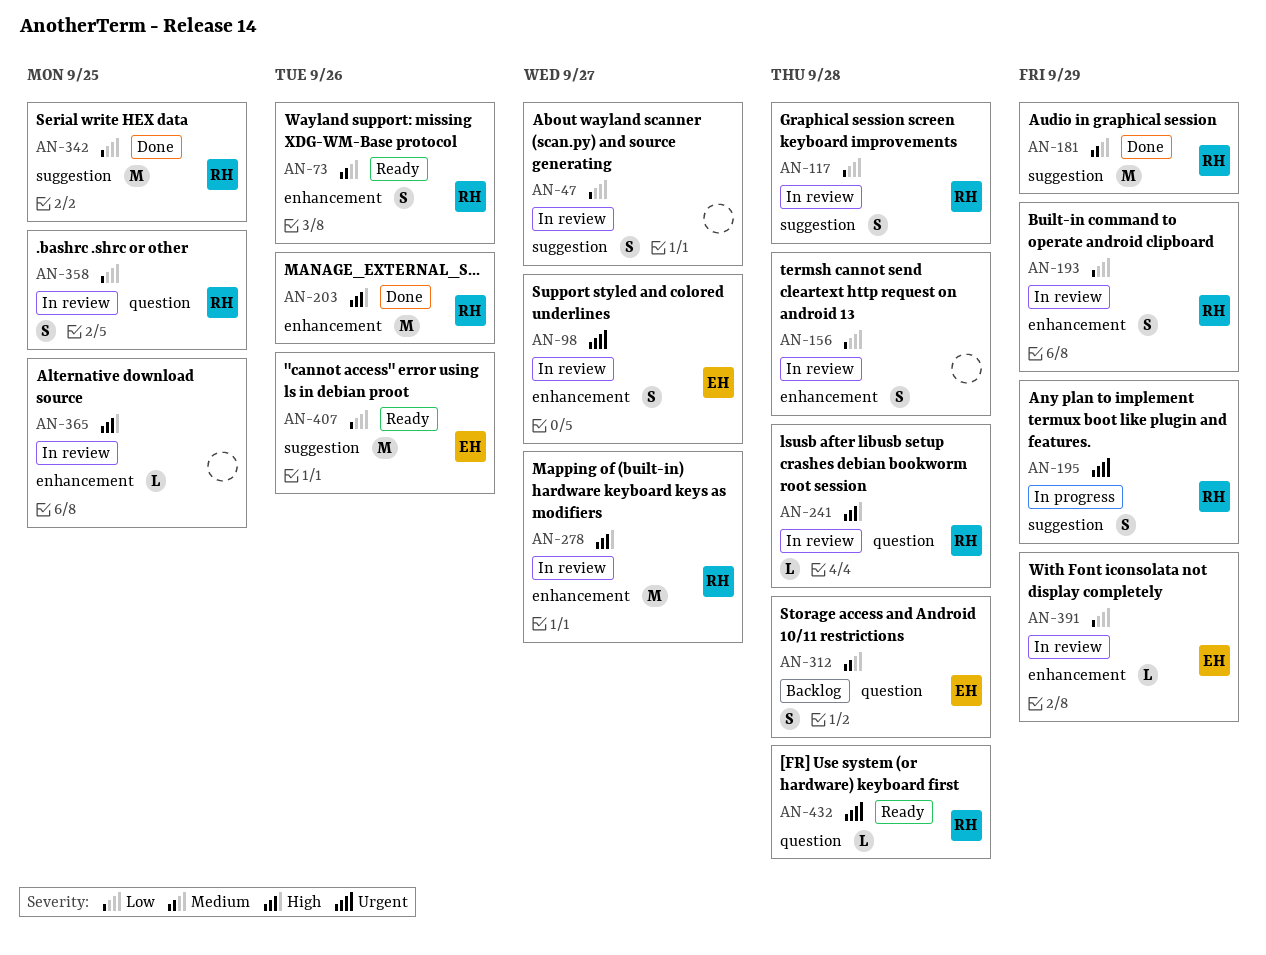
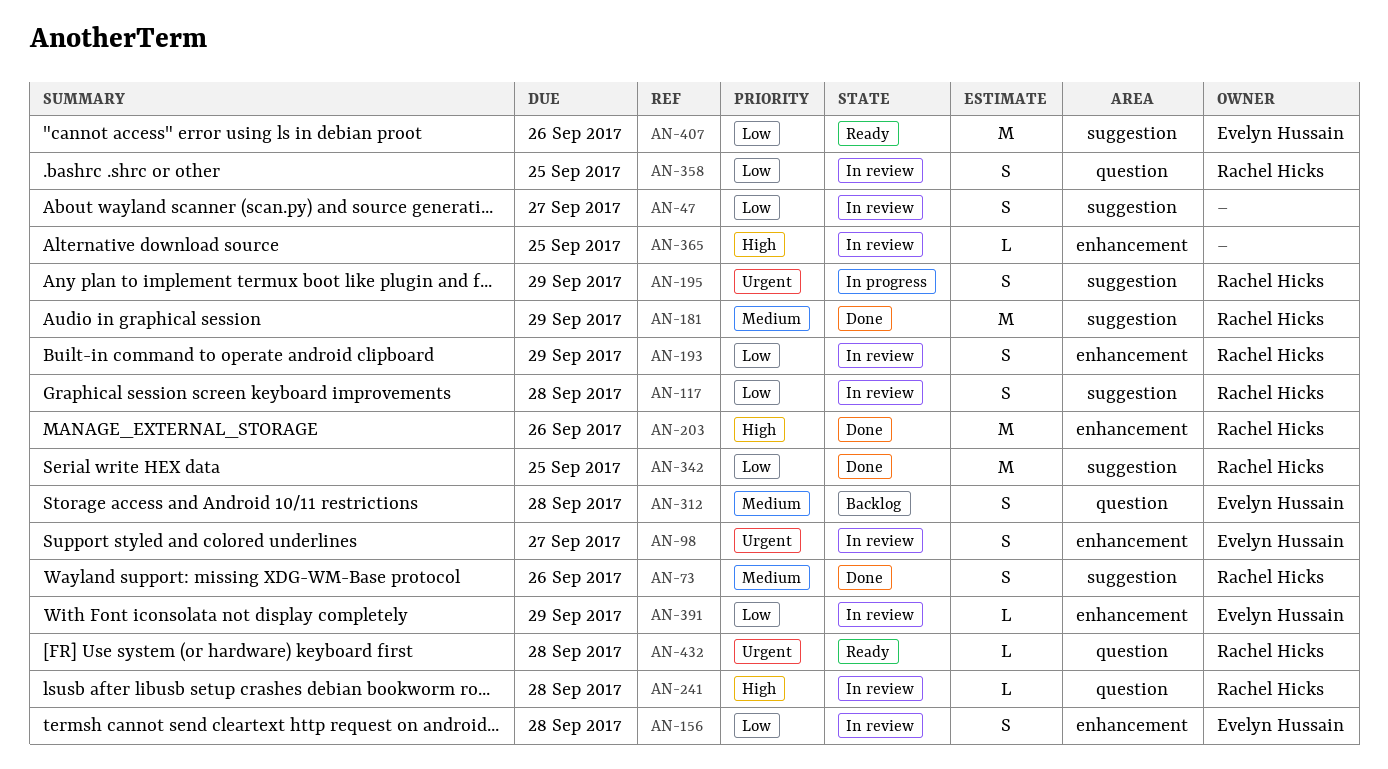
AN-73, status: Ready -> Done
AN-73, label: enhancement -> suggestion
AN-156, owner: none -> Evelyn Hussain
AN-278: present -> none

